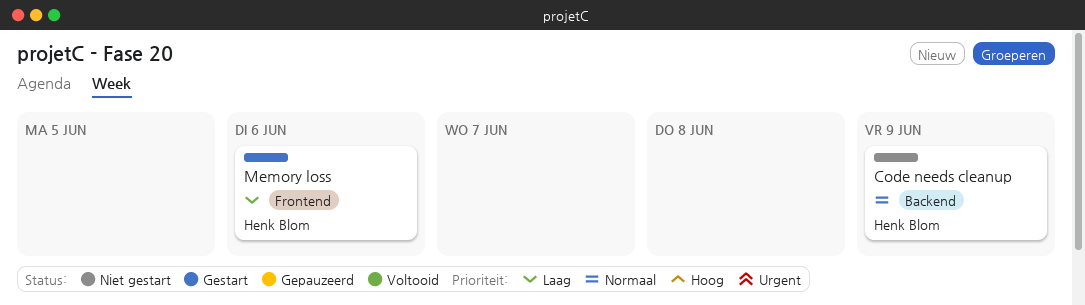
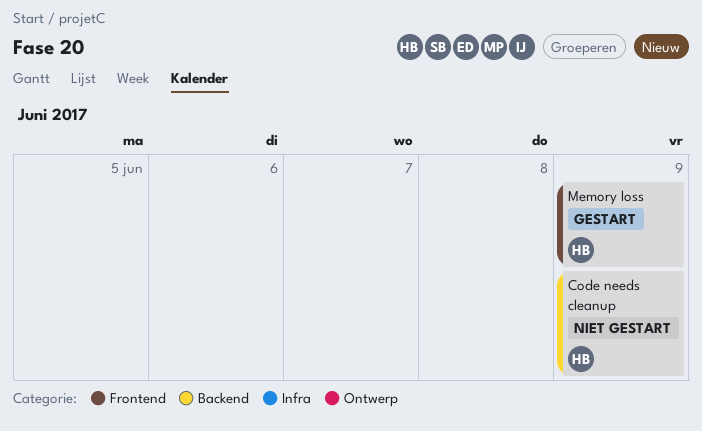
Memory loss, due: Jun 6 -> Jun 9

